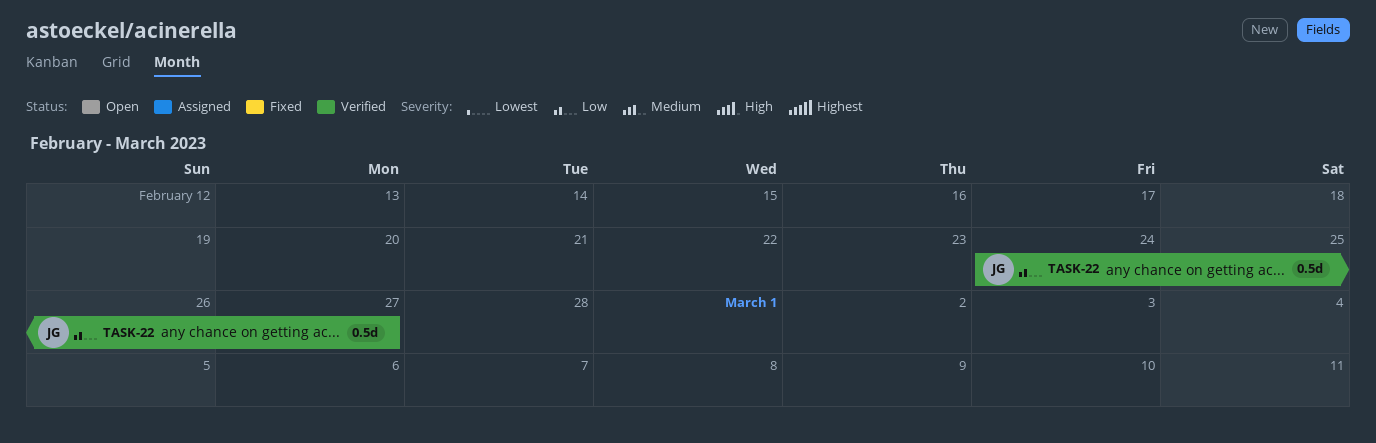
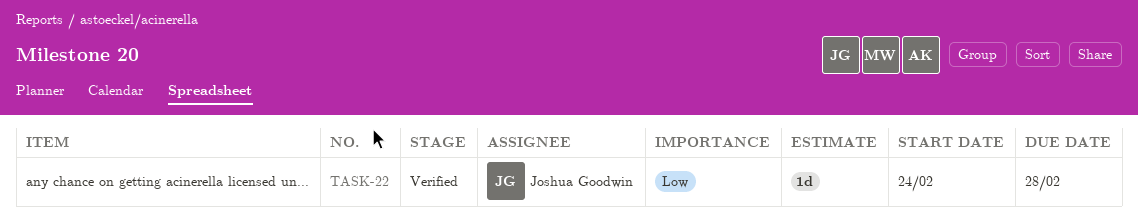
TASK-22, estimate: 0.5d -> 1d
TASK-22, due: Feb 27 -> Feb 28

